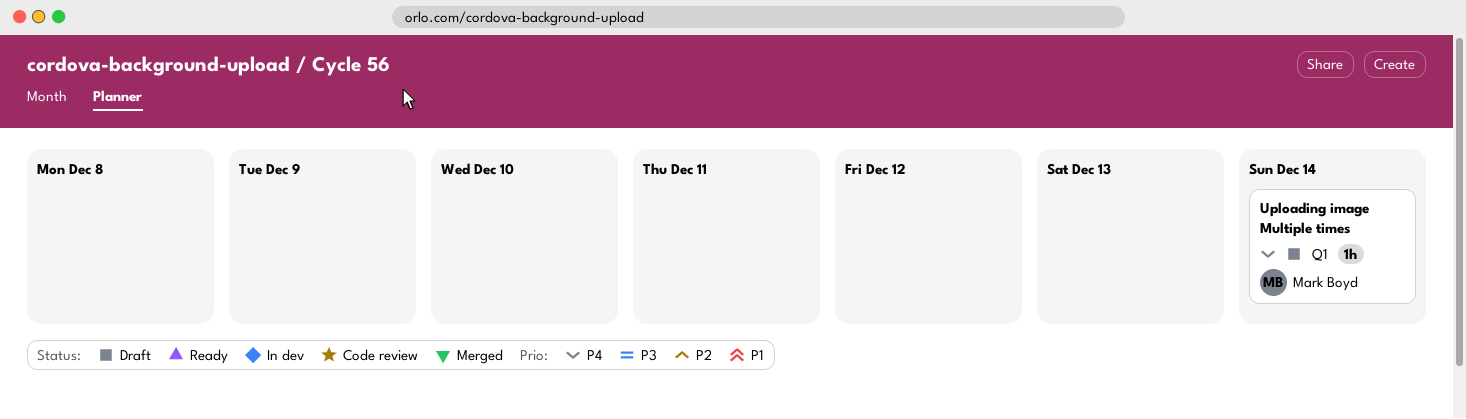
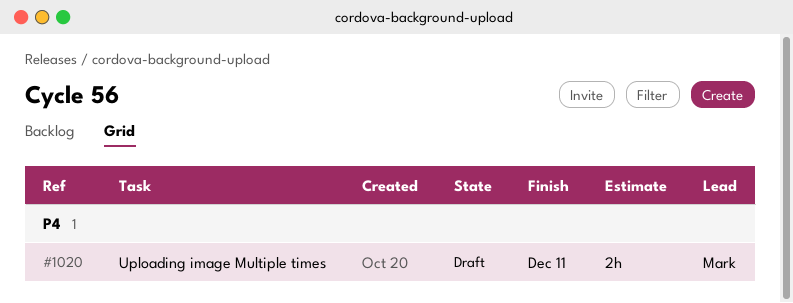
Uploading image Multiple times, estimate: 1h -> 2h
Uploading image Multiple times, due: Dec 14 -> Dec 11

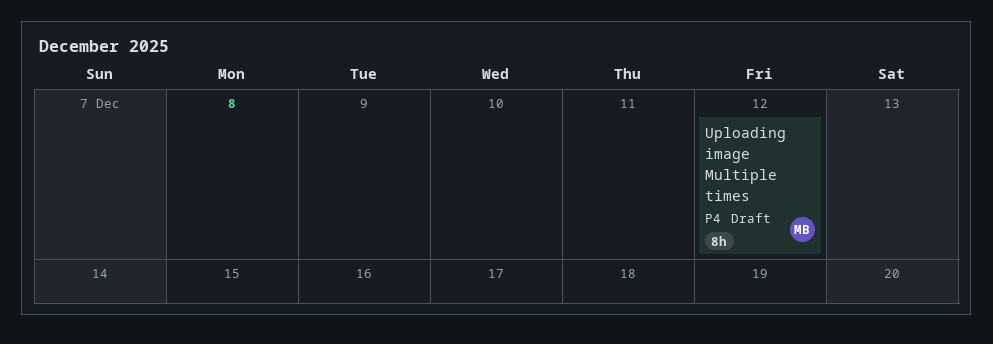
Uploading image Multiple times, estimate: 2h -> 8h
Uploading image Multiple times, due: Dec 11 -> Dec 12

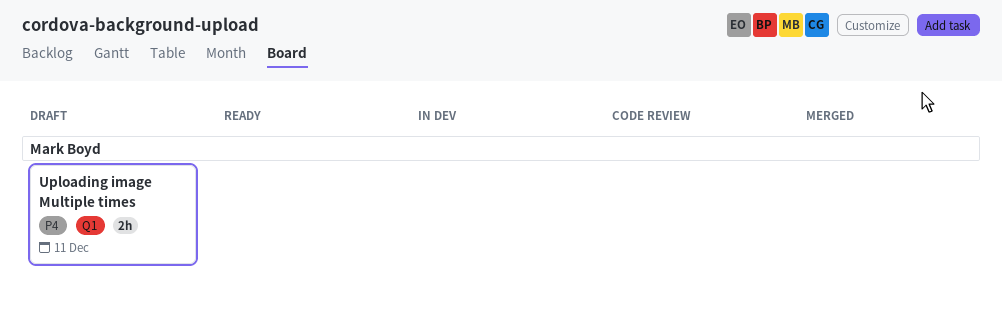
Uploading image Multiple times, estimate: 8h -> 2h
Uploading image Multiple times, due: Dec 12 -> Dec 11

